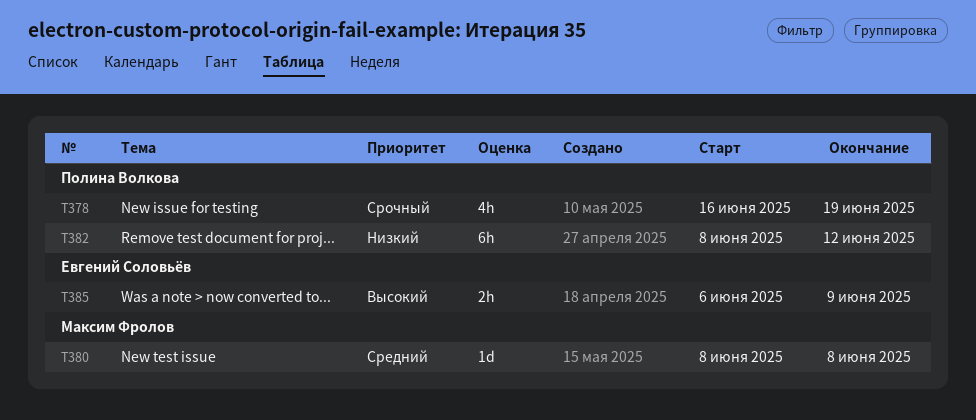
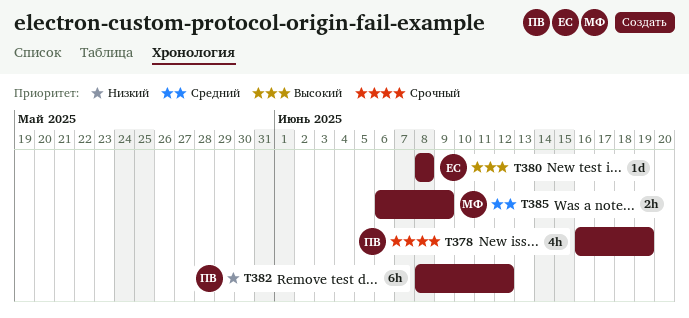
T380, owner: Максим Фролов -> Евгений Соловьёв
T380, priority: Средний -> Высокий
T385, owner: Евгений Соловьёв -> Максим Фролов
T385, priority: Высокий -> Средний

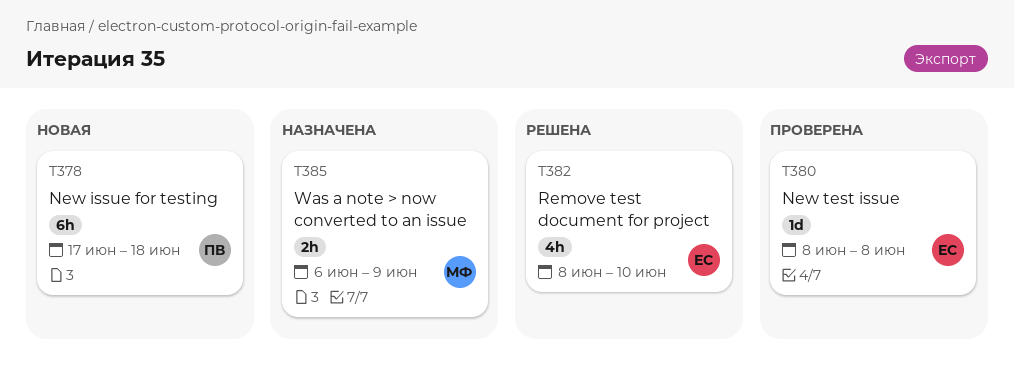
T378, estimate: 4h -> 6h
T378, start: Jun 16 -> Jun 17
T378, due: Jun 19 -> Jun 18
T382, owner: ПВ -> ЕС
T382, estimate: 6h -> 4h
T382, due: Jun 12 -> Jun 10

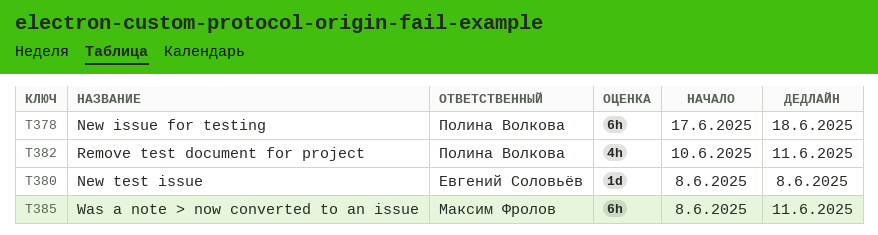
T382, owner: Евгений Соловьёв -> Полина Волкова
T382, start: Jun 8 -> Jun 10
T382, due: Jun 10 -> Jun 11
T385, estimate: 2h -> 6h
T385, start: Jun 6 -> Jun 8
T385, due: Jun 9 -> Jun 11

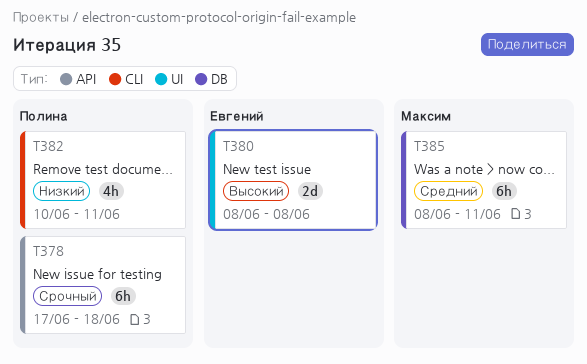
T380, estimate: 1d -> 2d

